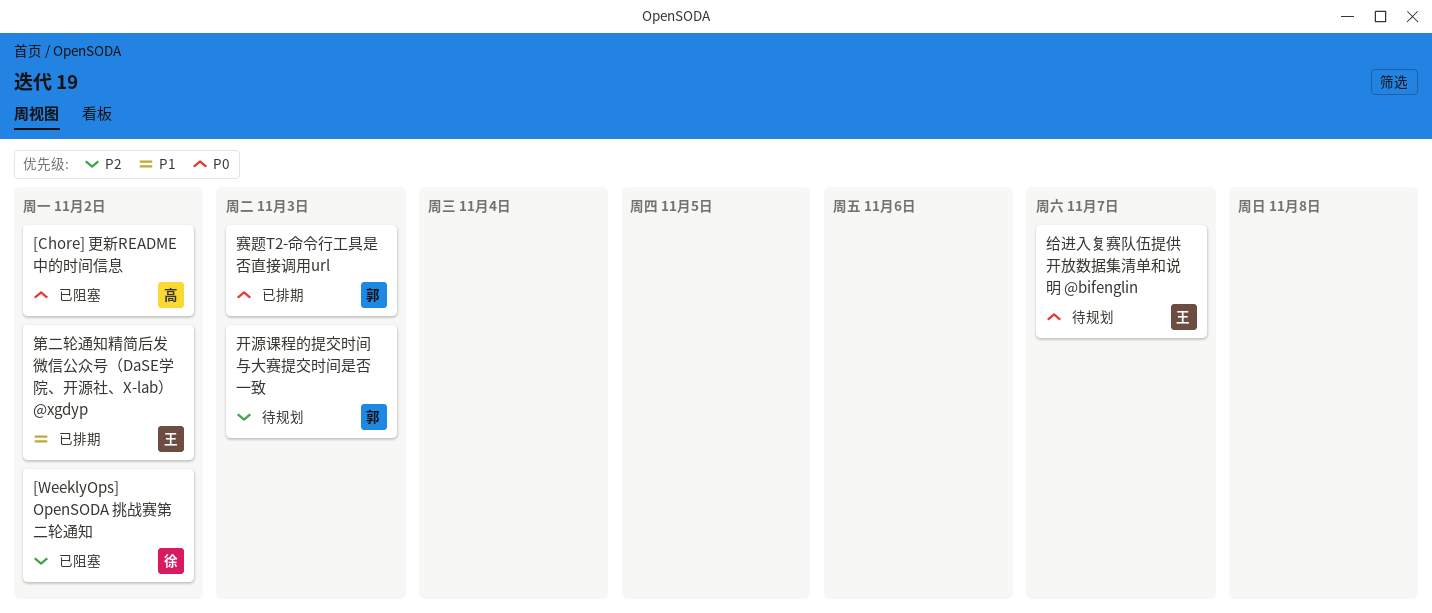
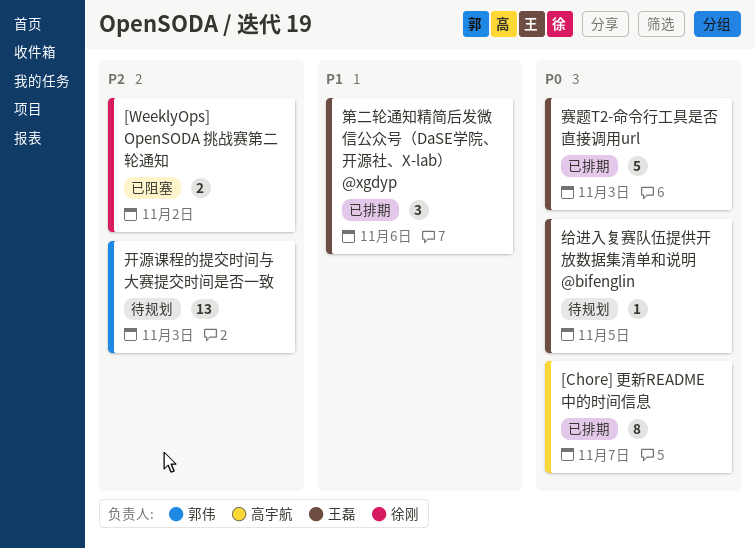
[Chore] 更新README中的时间信息, status: 已阻塞 -> 已排期
[Chore] 更新README中的时间信息, due: Nov 2 -> Nov 7
第二轮通知精简后发微信公众号（DaSE学院、开源社、X-lab） @xgdyp, due: Nov 2 -> Nov 6
给进入复赛队伍提供开放数据集清单和说明 @bifenglin, due: Nov 7 -> Nov 5
赛题T2-命令行工具是否直接调用url, owner: 郭伟 -> 王磊

